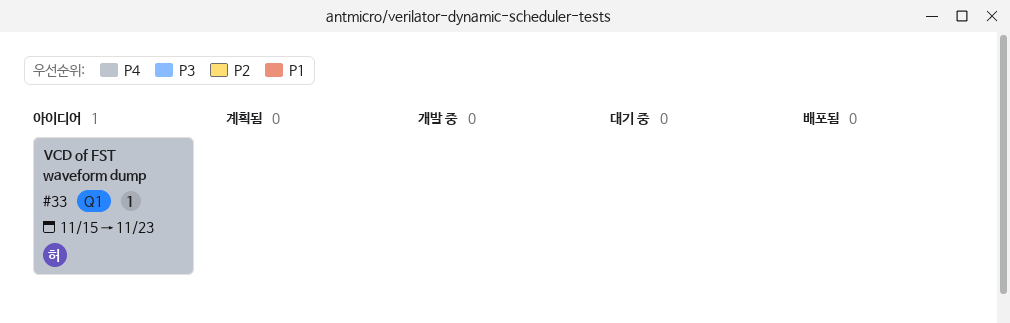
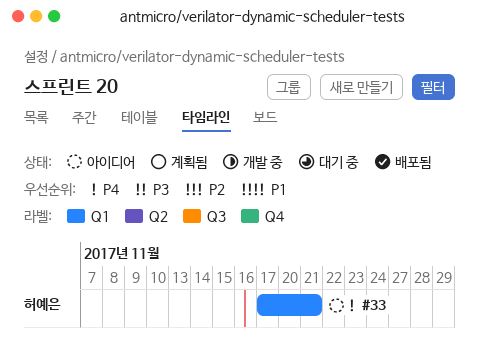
#33, start: Nov 15 -> Nov 17
#33, due: Nov 23 -> Nov 21

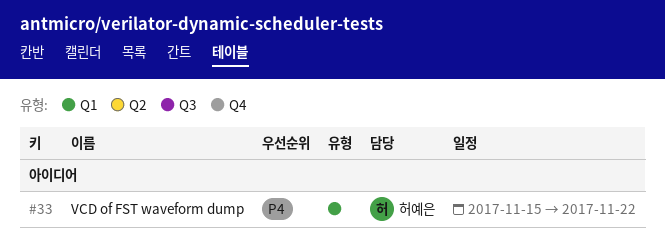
#33, start: Nov 17 -> Nov 15
#33, due: Nov 21 -> Nov 22

